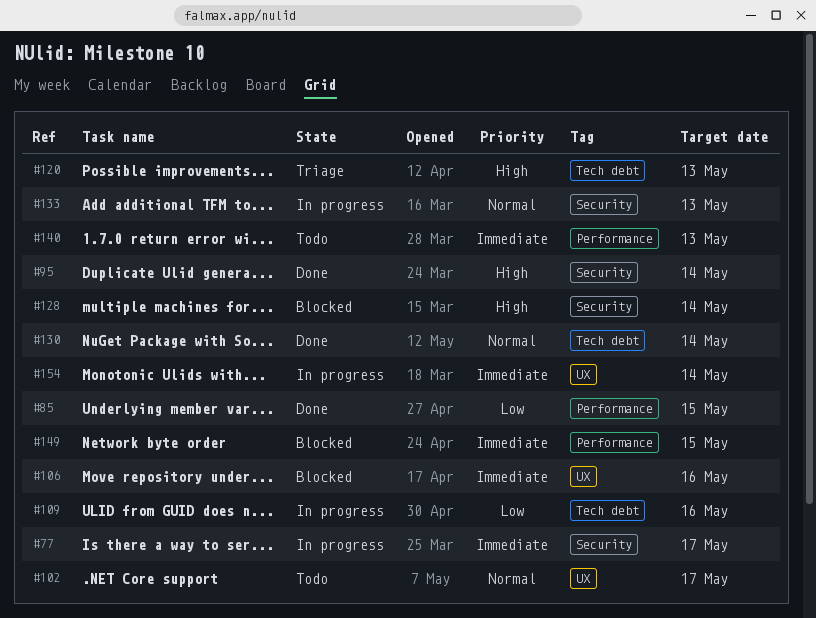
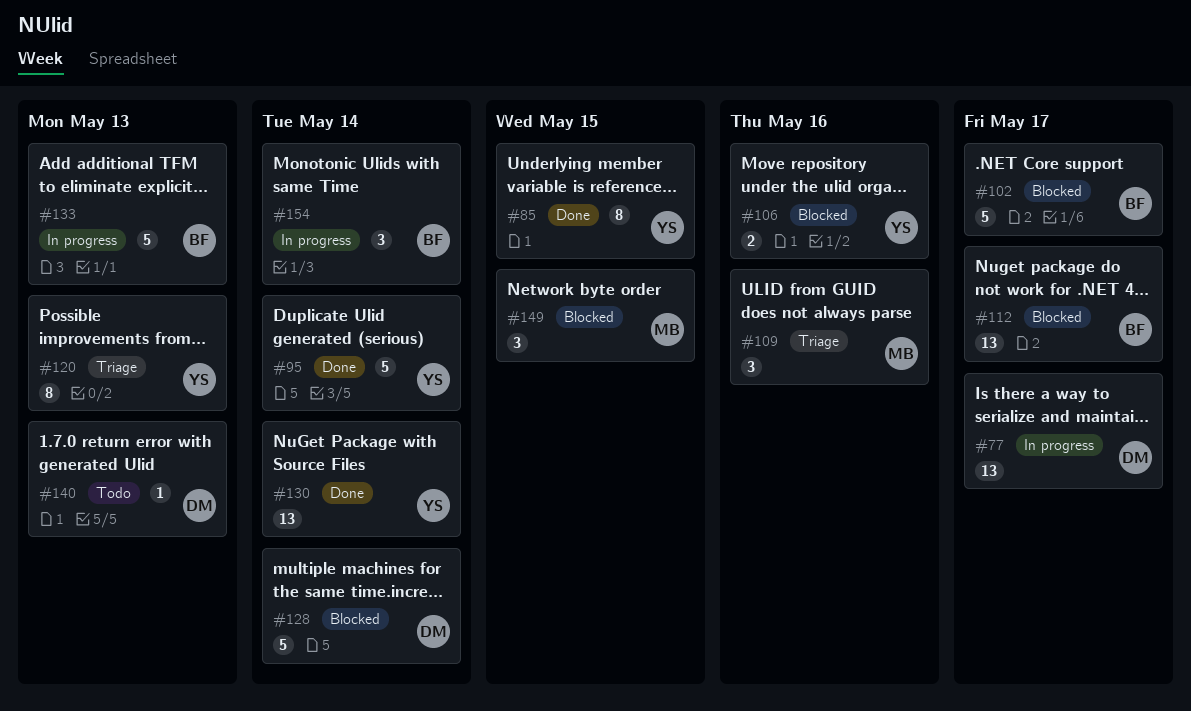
#102, status: Todo -> Blocked
#109, status: In progress -> Triage
#112: none -> present

